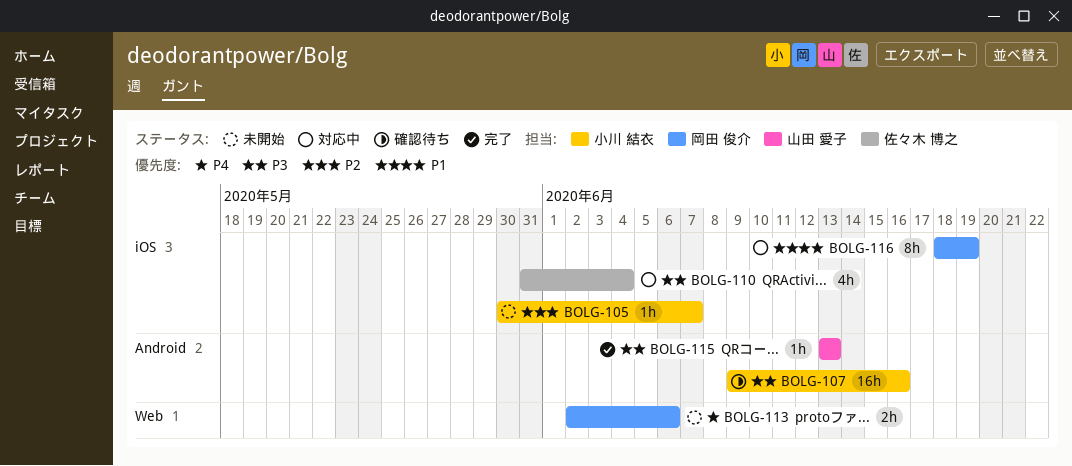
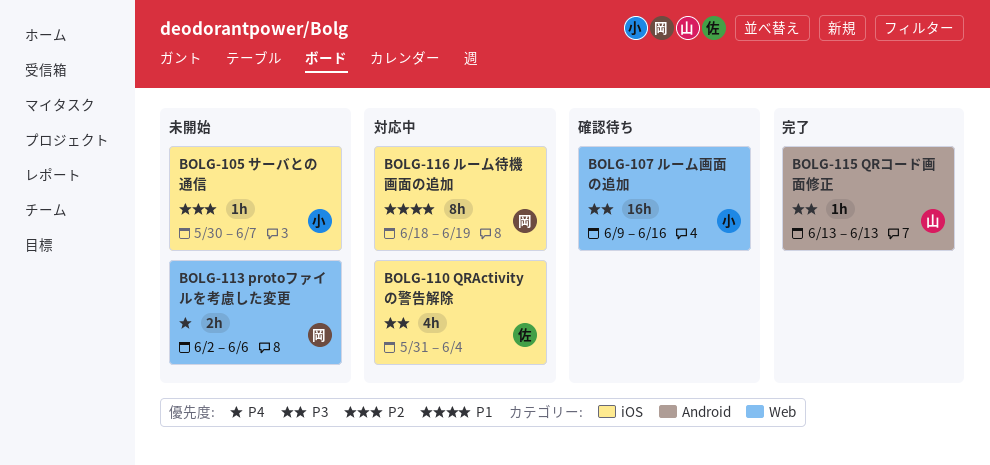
BOLG-107, label: Android -> Web

